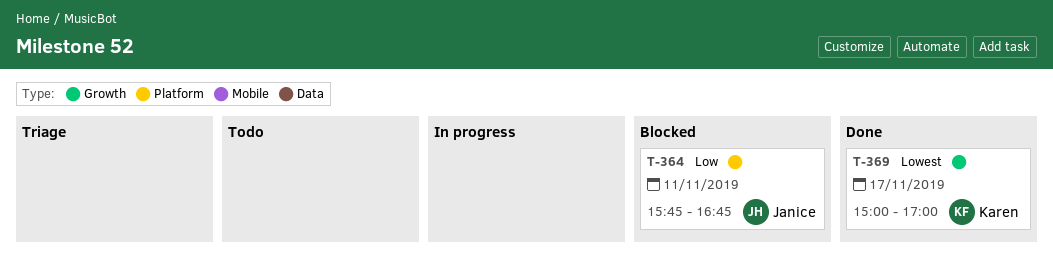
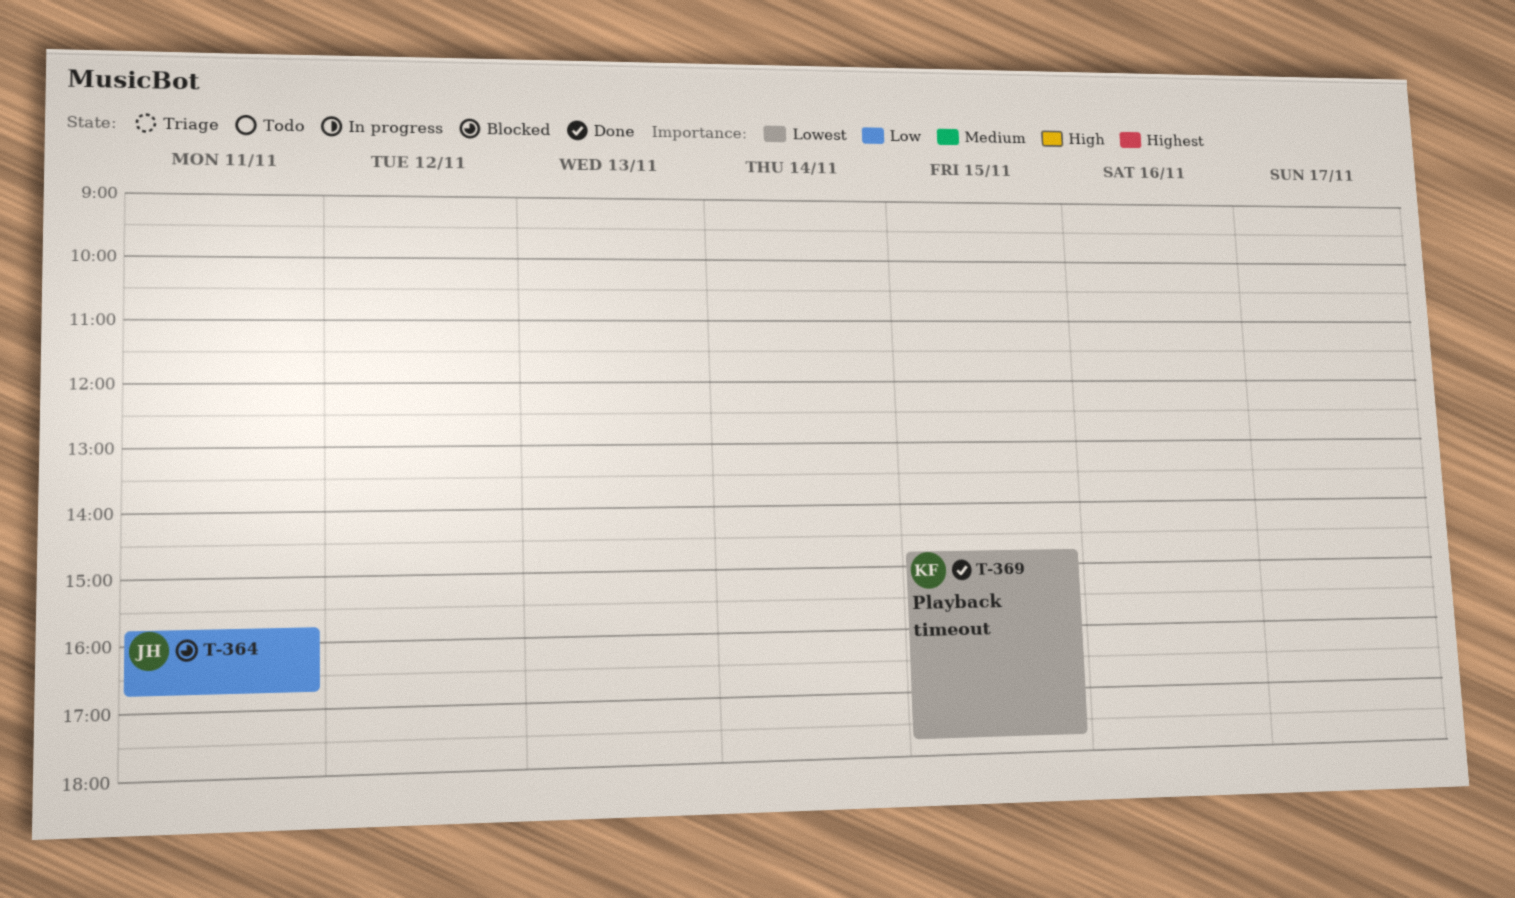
T-369, day: Nov 17 -> Nov 15
T-369, begins: 15:00 -> 14:45
T-369, ends: 17:00 -> 17:45

